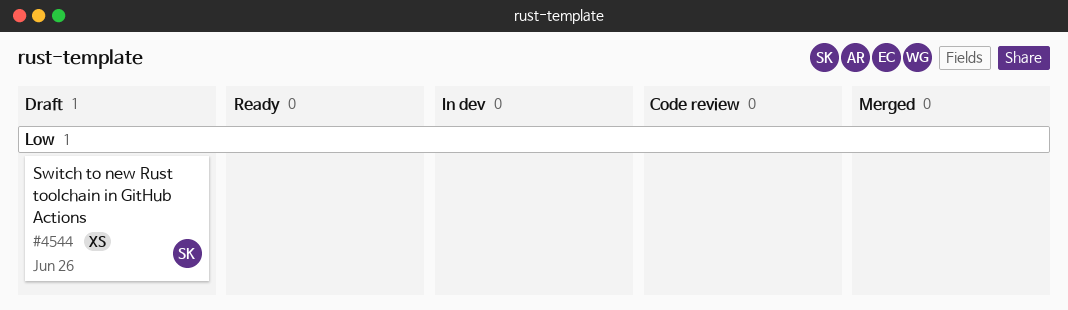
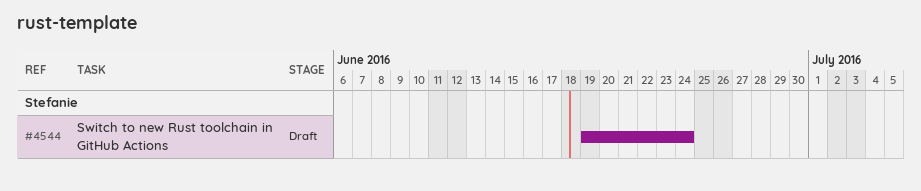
#4544, due: Jun 26 -> Jun 24

